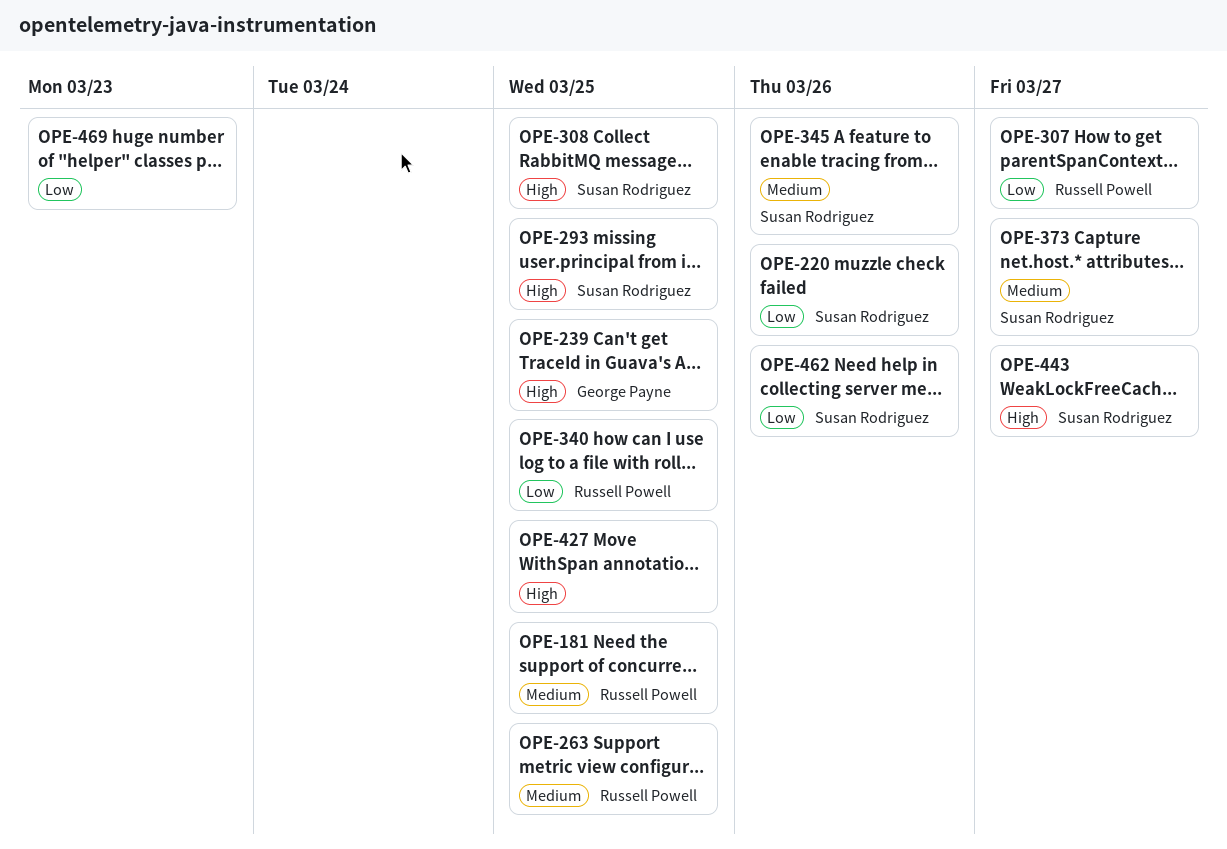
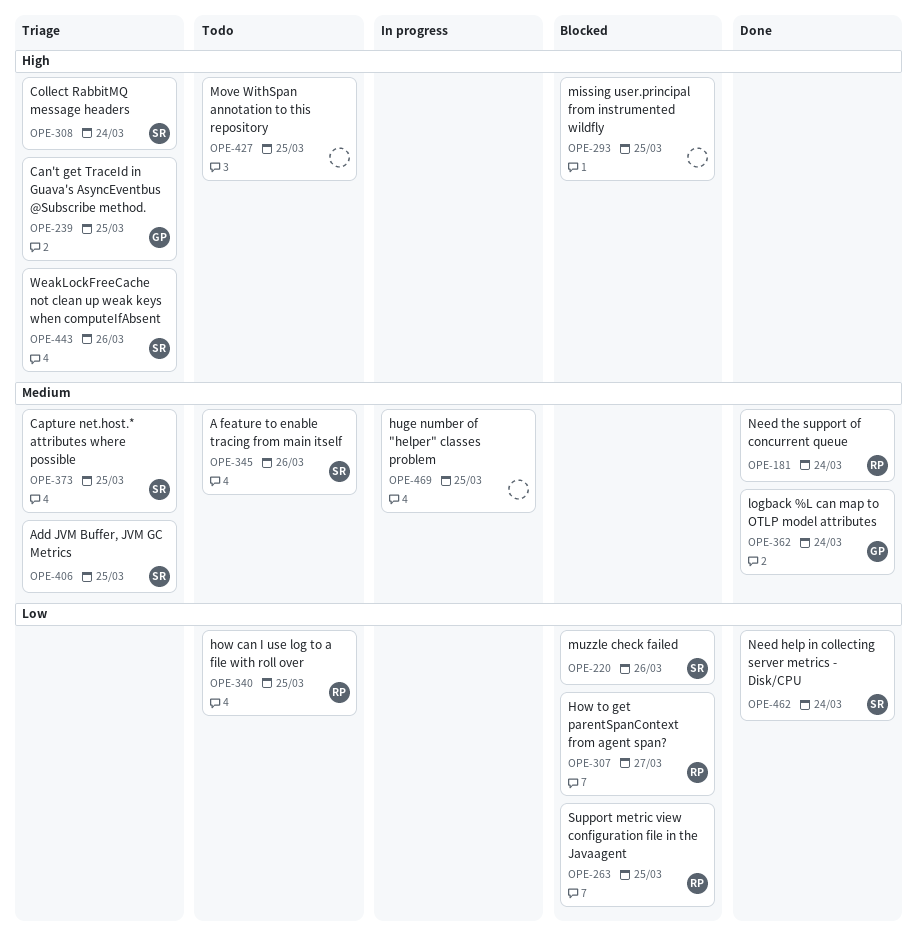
OPE-181, due: Mar 25 -> Mar 24
OPE-263, priority: Medium -> Low
OPE-293, owner: Susan Rodriguez -> none
OPE-308, due: Mar 25 -> Mar 24
OPE-362: none -> present
OPE-373, due: Mar 27 -> Mar 25
OPE-406: none -> present
OPE-443, due: Mar 27 -> Mar 26
OPE-462, due: Mar 26 -> Mar 24
OPE-469, priority: Low -> Medium
OPE-469, due: Mar 23 -> Mar 25

